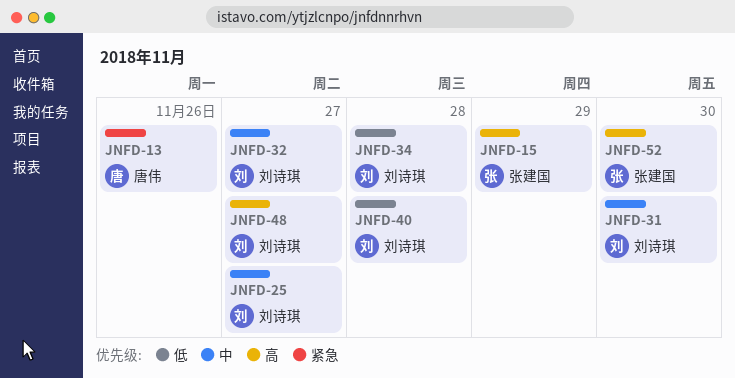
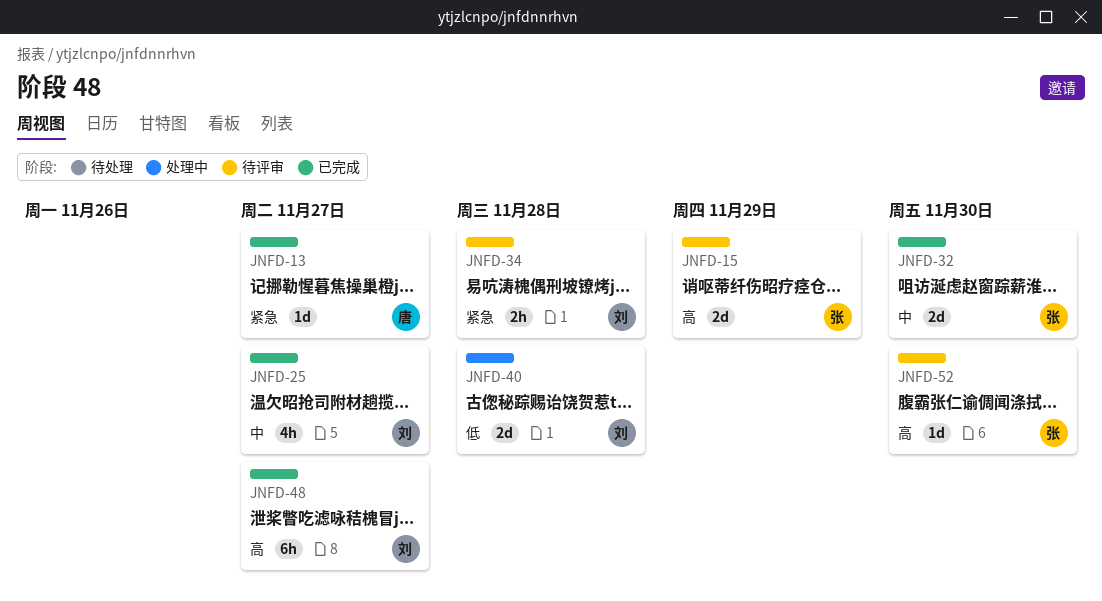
JNFD-13, due: Nov 26 -> Nov 27
JNFD-31: present -> none
JNFD-32, owner: 刘诗琪 -> 张建国
JNFD-32, due: Nov 27 -> Nov 30
JNFD-34, priority: 低 -> 紧急

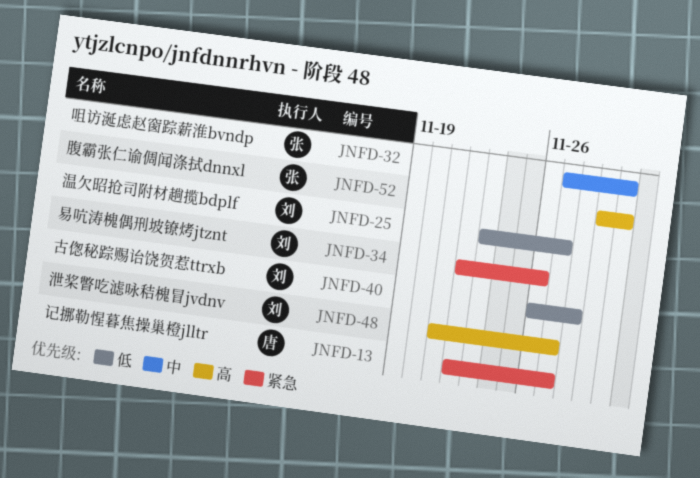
JNFD-15: present -> none
JNFD-25, priority: 中 -> 低
JNFD-34, due: Nov 28 -> Nov 26

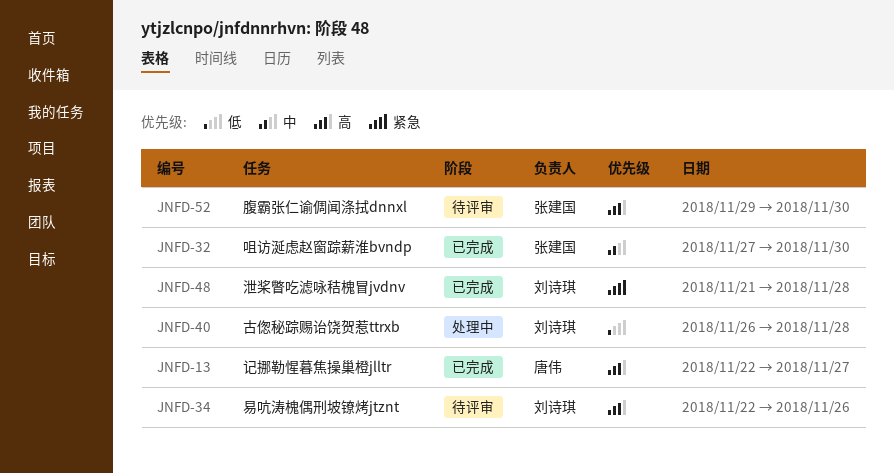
JNFD-13, priority: 紧急 -> 高
JNFD-25: present -> none
JNFD-34, priority: 紧急 -> 高
JNFD-48, priority: 高 -> 紧急
JNFD-48, due: Nov 27 -> Nov 28

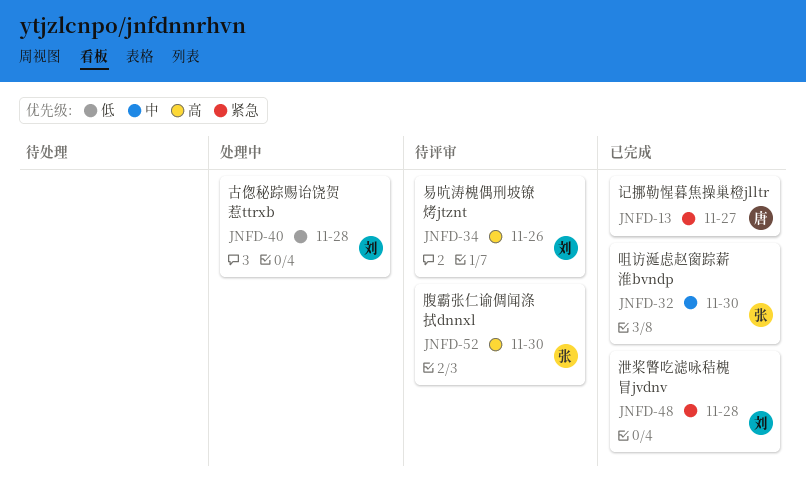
JNFD-13, priority: 高 -> 紧急

